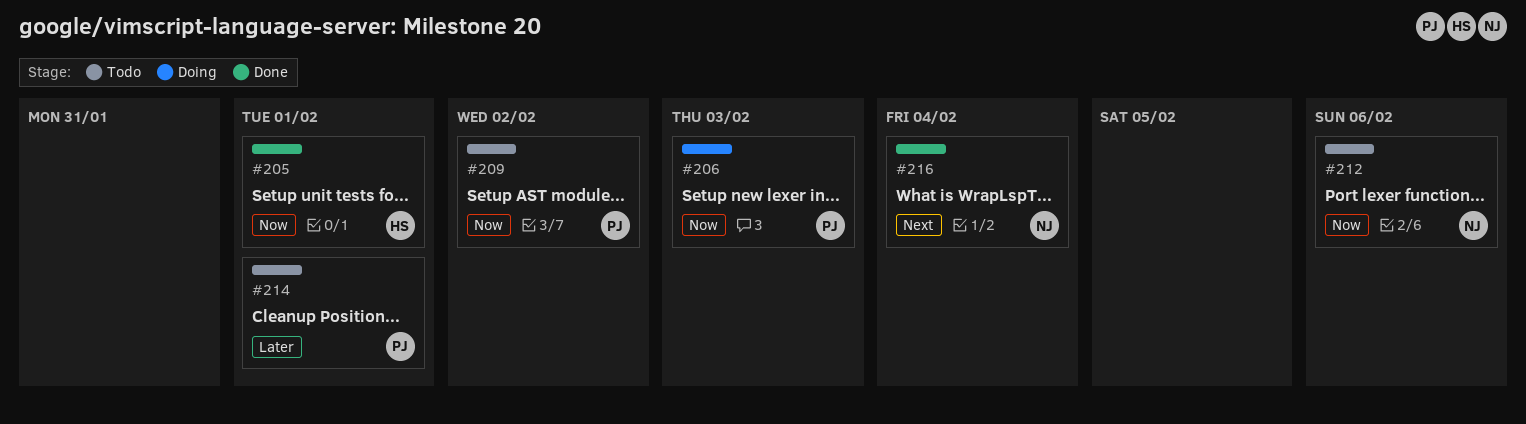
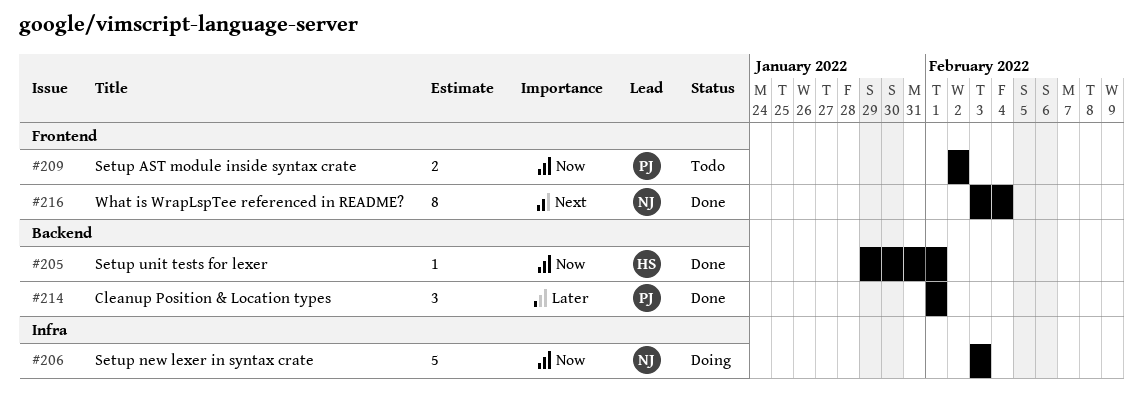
#206, owner: PJ -> NJ
#212: present -> none
#214, status: Todo -> Done

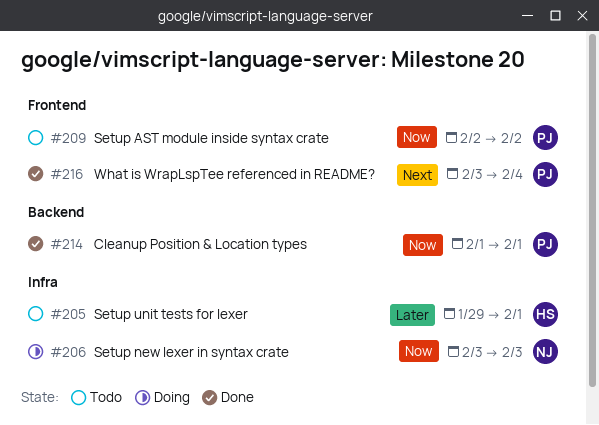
#205, status: Done -> Todo
#205, priority: Now -> Later
#205, label: Backend -> Infra
#214, priority: Later -> Now
#216, owner: NJ -> PJ

